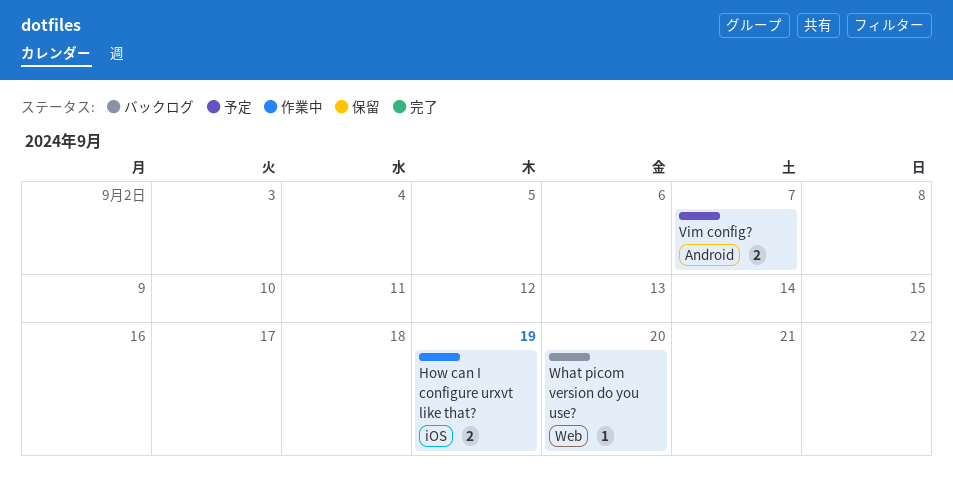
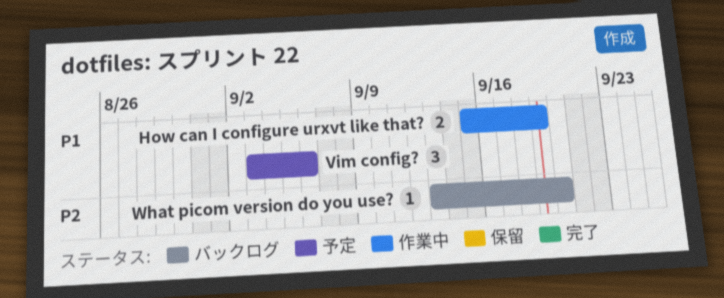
Vim config?, estimate: 2 -> 3
Vim config?, due: Sep 7 -> Sep 6

